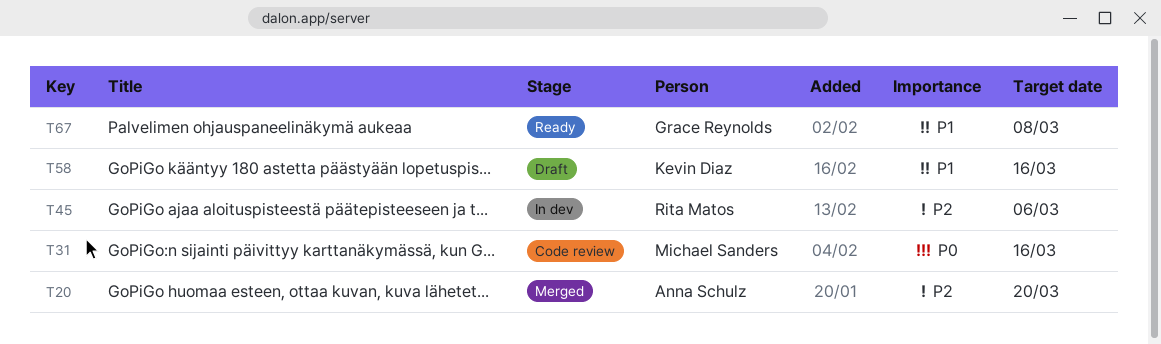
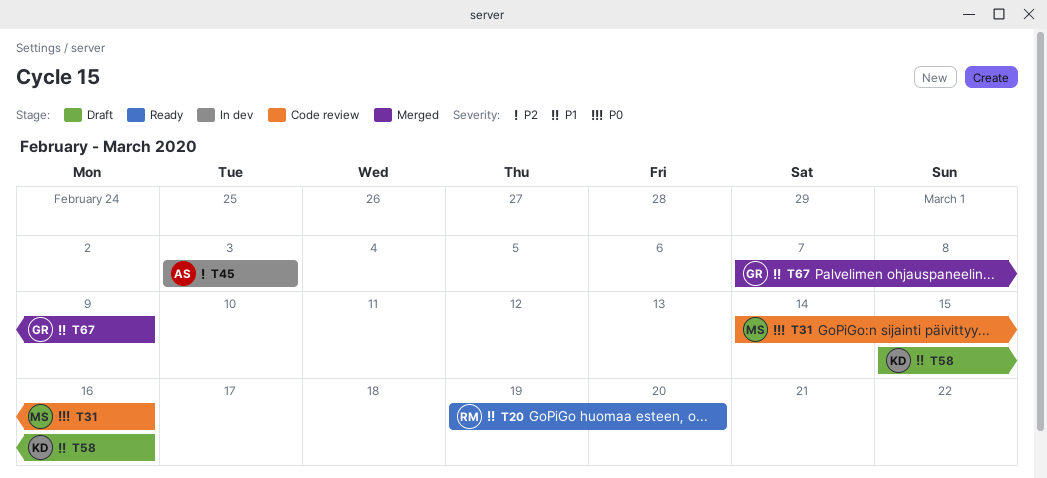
T20, status: Merged -> Ready
T20, owner: Anna Schulz -> Rita Matos
T20, priority: P2 -> P1
T45, owner: Rita Matos -> Anna Schulz
T45, due: Mar 6 -> Mar 3
T67, status: Ready -> Merged
T67, due: Mar 8 -> Mar 9

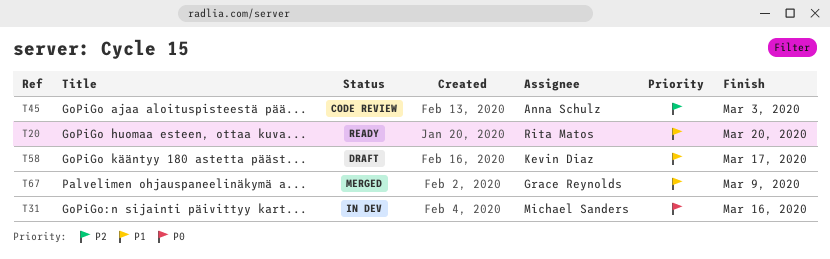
T31, status: Code review -> In dev
T45, status: In dev -> Code review
T58, due: Mar 16 -> Mar 17

